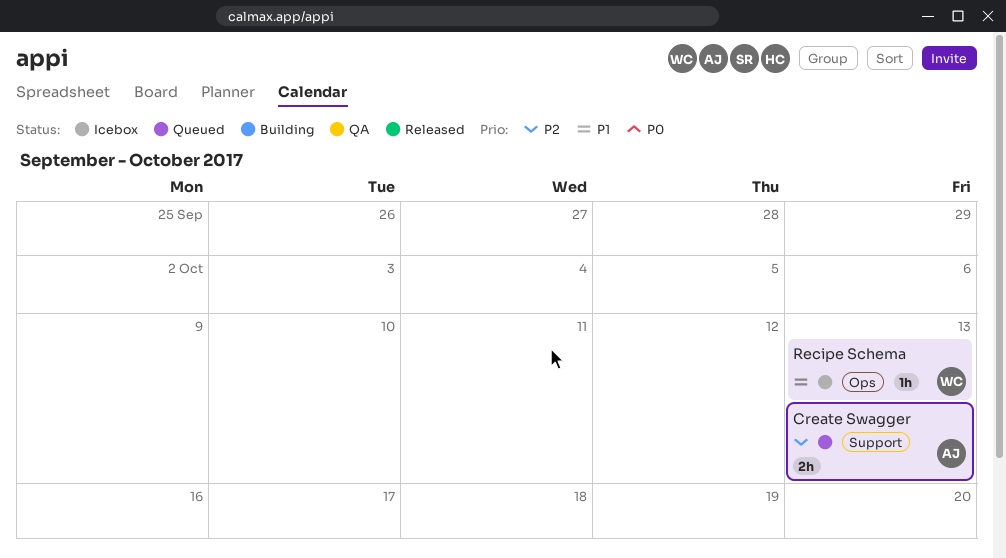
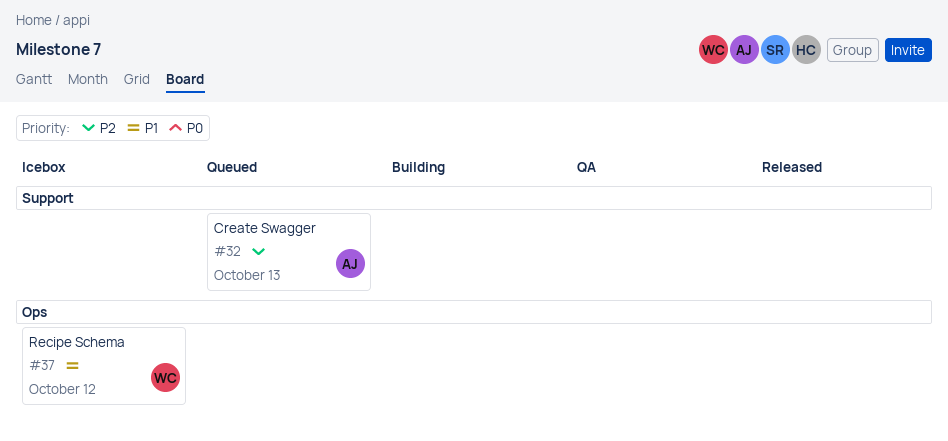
Recipe Schema, due: Oct 13 -> Oct 12

